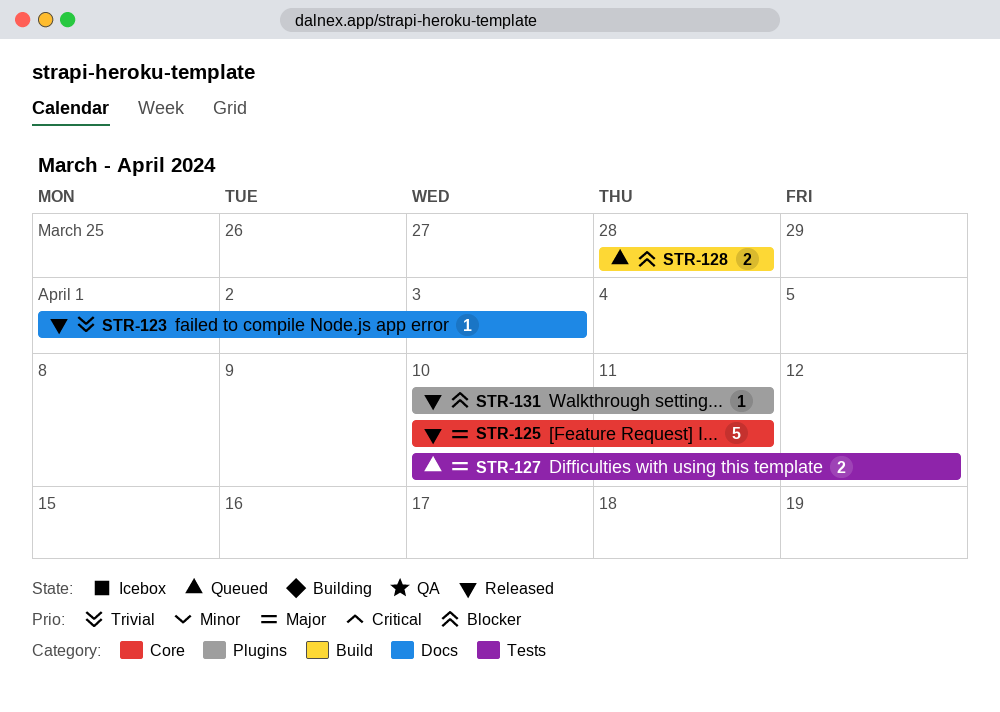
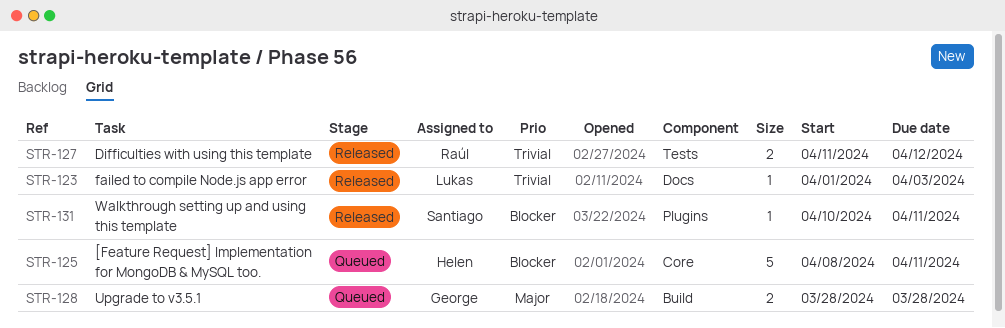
STR-125, status: Released -> Queued
STR-125, priority: Major -> Blocker
STR-125, start: Apr 10 -> Apr 8
STR-127, status: Queued -> Released
STR-127, priority: Major -> Trivial
STR-127, start: Apr 10 -> Apr 11
STR-128, priority: Blocker -> Major

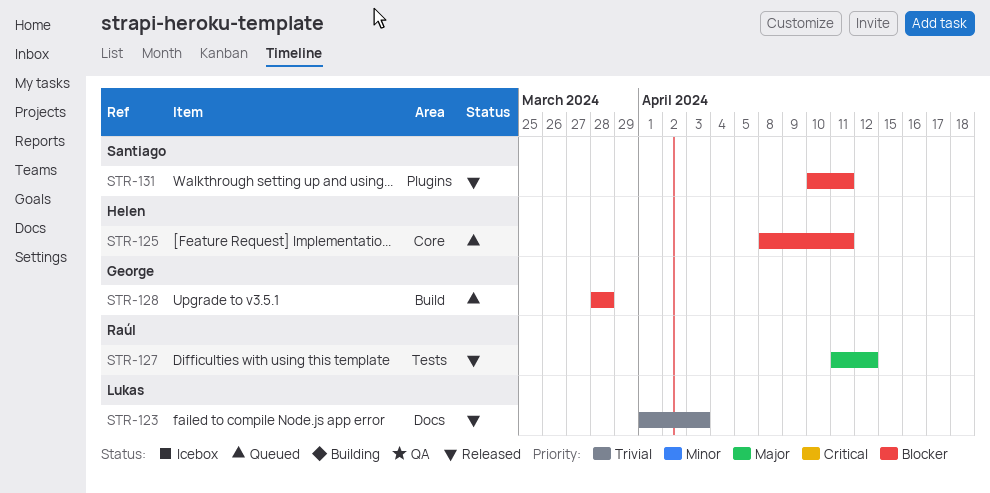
STR-127, priority: Trivial -> Major
STR-128, priority: Major -> Blocker

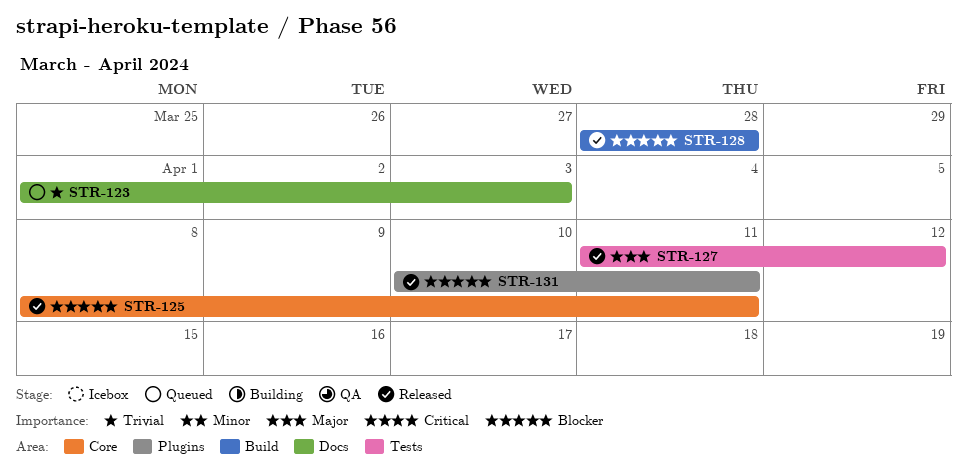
STR-123, status: Released -> Queued
STR-125, status: Queued -> Released
STR-128, status: Queued -> Released

